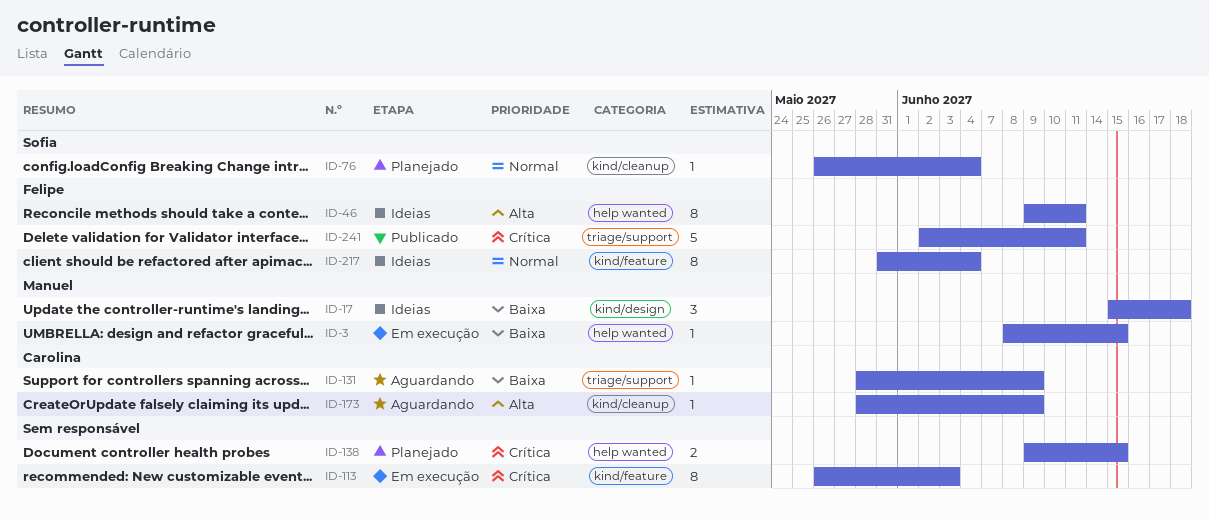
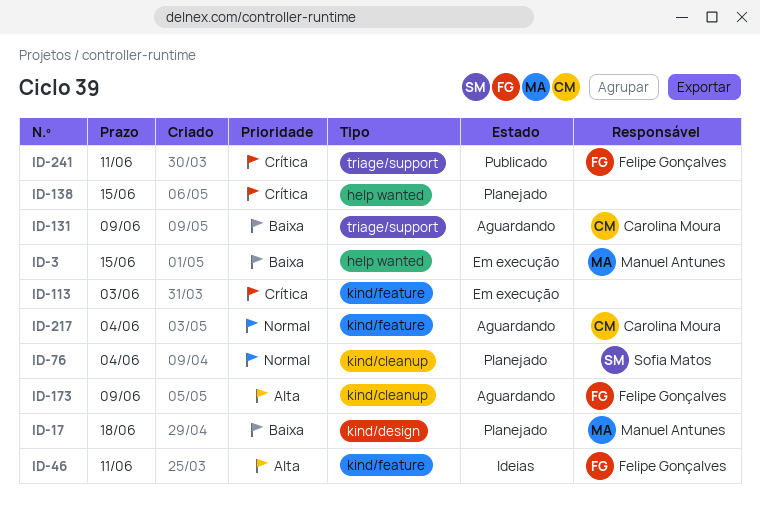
ID-17, status: Ideias -> Planejado
ID-46, label: help wanted -> kind/feature
ID-173, owner: Carolina Moura -> Felipe Gonçalves
ID-217, status: Ideias -> Aguardando
ID-217, owner: Felipe Gonçalves -> Carolina Moura

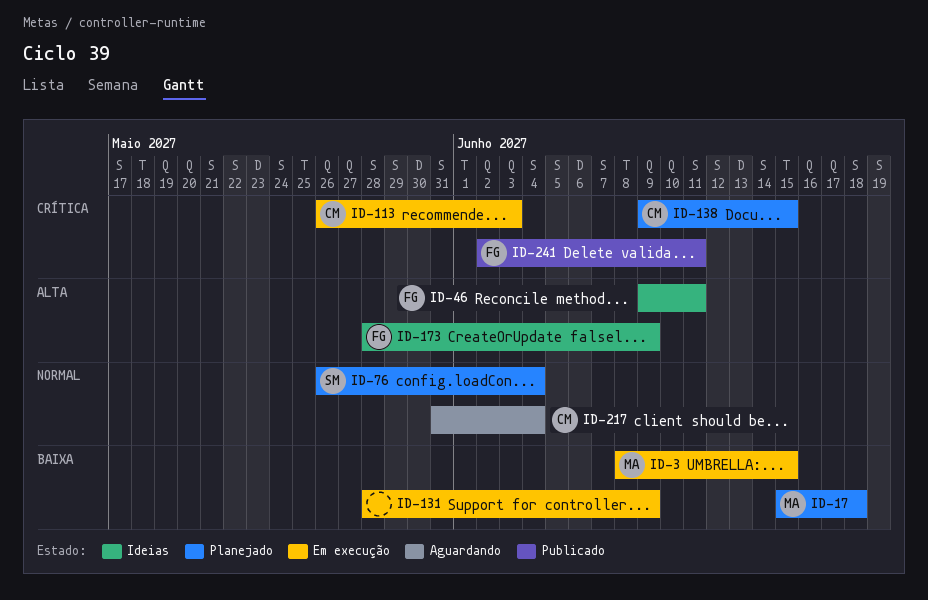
ID-113, owner: none -> Carolina Moura
ID-131, status: Aguardando -> Em execução
ID-131, owner: Carolina Moura -> none
ID-138, owner: none -> Carolina Moura
ID-173, status: Aguardando -> Ideias

